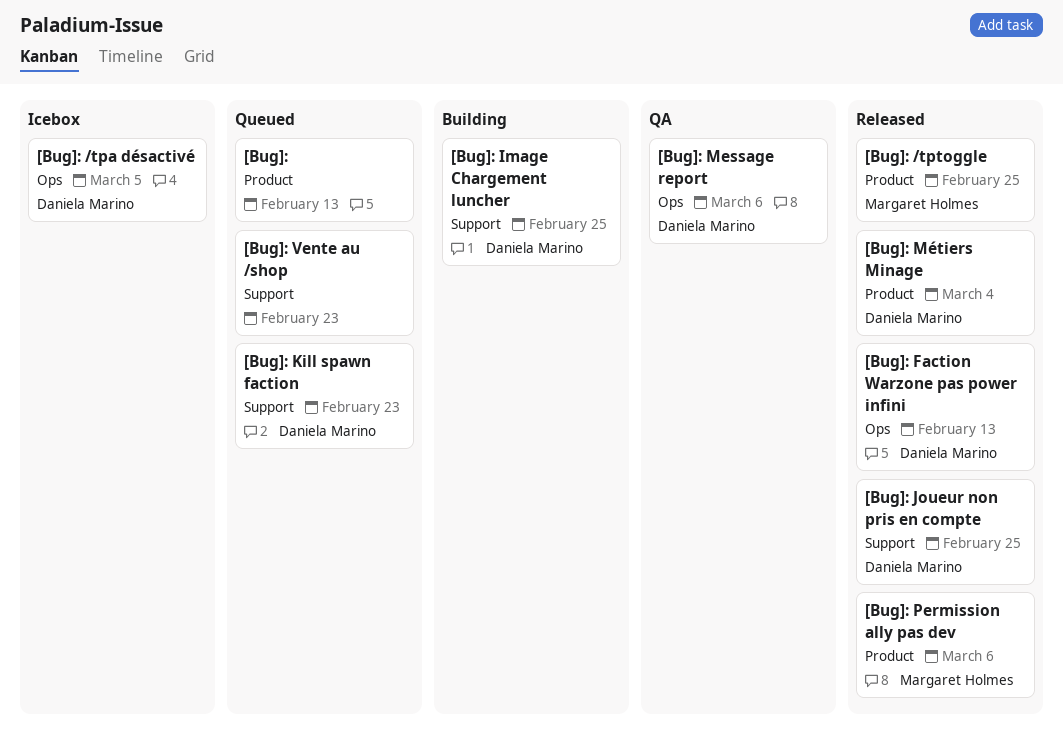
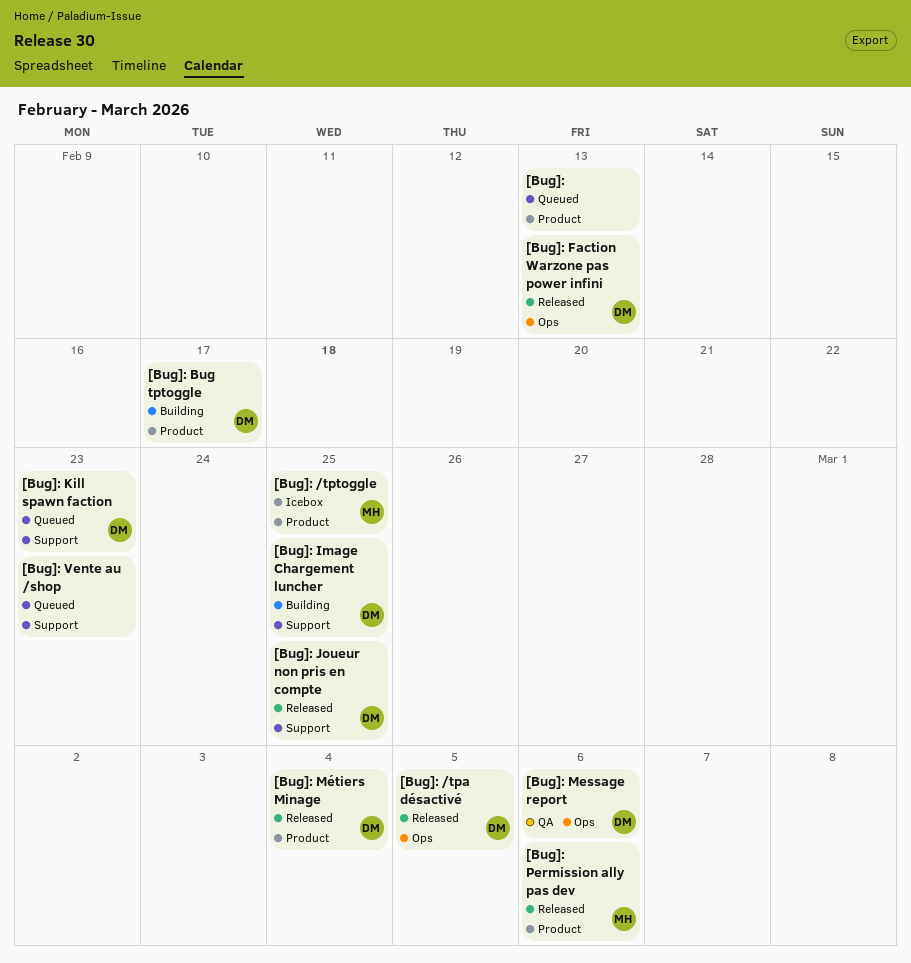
[Bug]: /tpa désactivé, status: Icebox -> Released
[Bug]: /tptoggle, status: Released -> Icebox
[Bug]: Bug tptoggle: none -> present

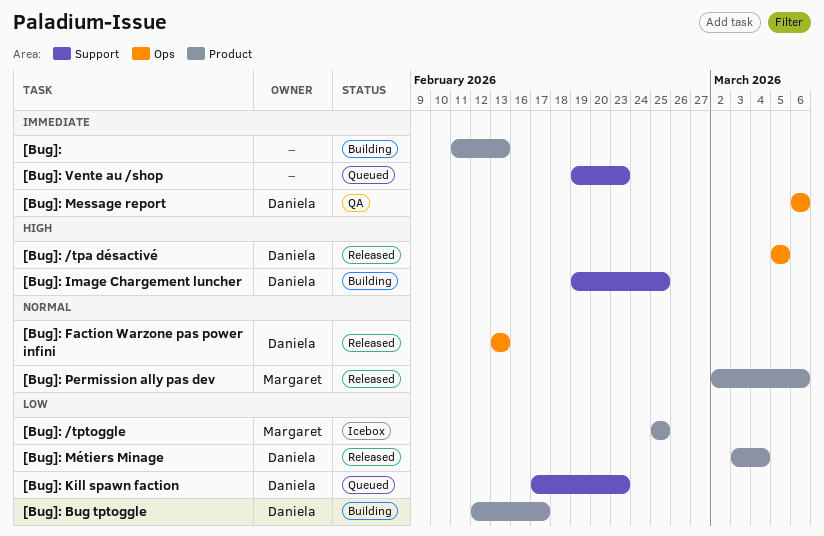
[Bug]:, status: Queued -> Building
[Bug]: Joueur non pris en compte: present -> none

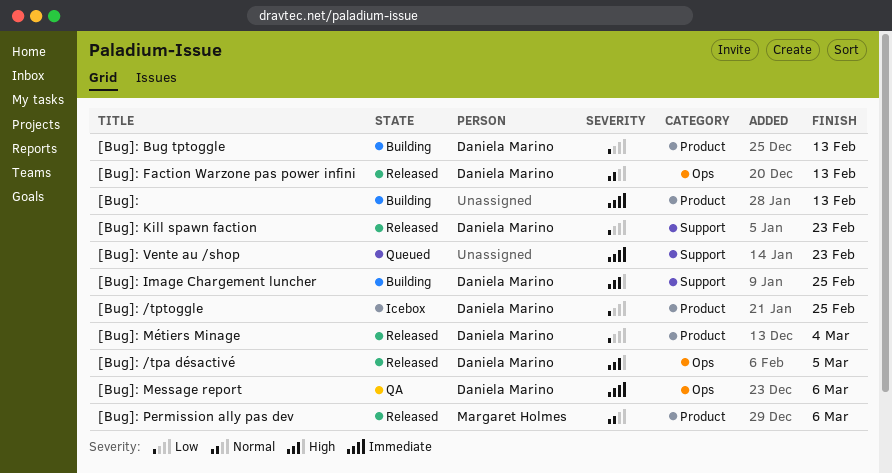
[Bug]: /tptoggle, owner: Margaret Holmes -> Daniela Marino
[Bug]: Bug tptoggle, due: Feb 17 -> Feb 13
[Bug]: Kill spawn faction, status: Queued -> Released

